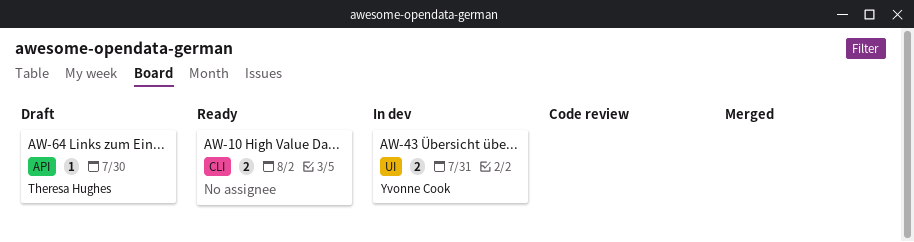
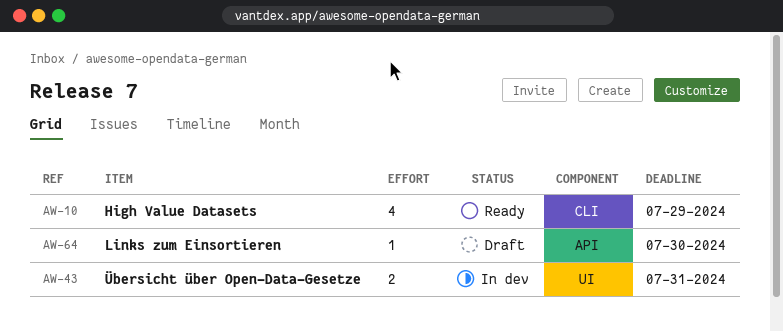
AW-10, estimate: 2 -> 4
AW-10, due: Aug 2 -> Jul 29

